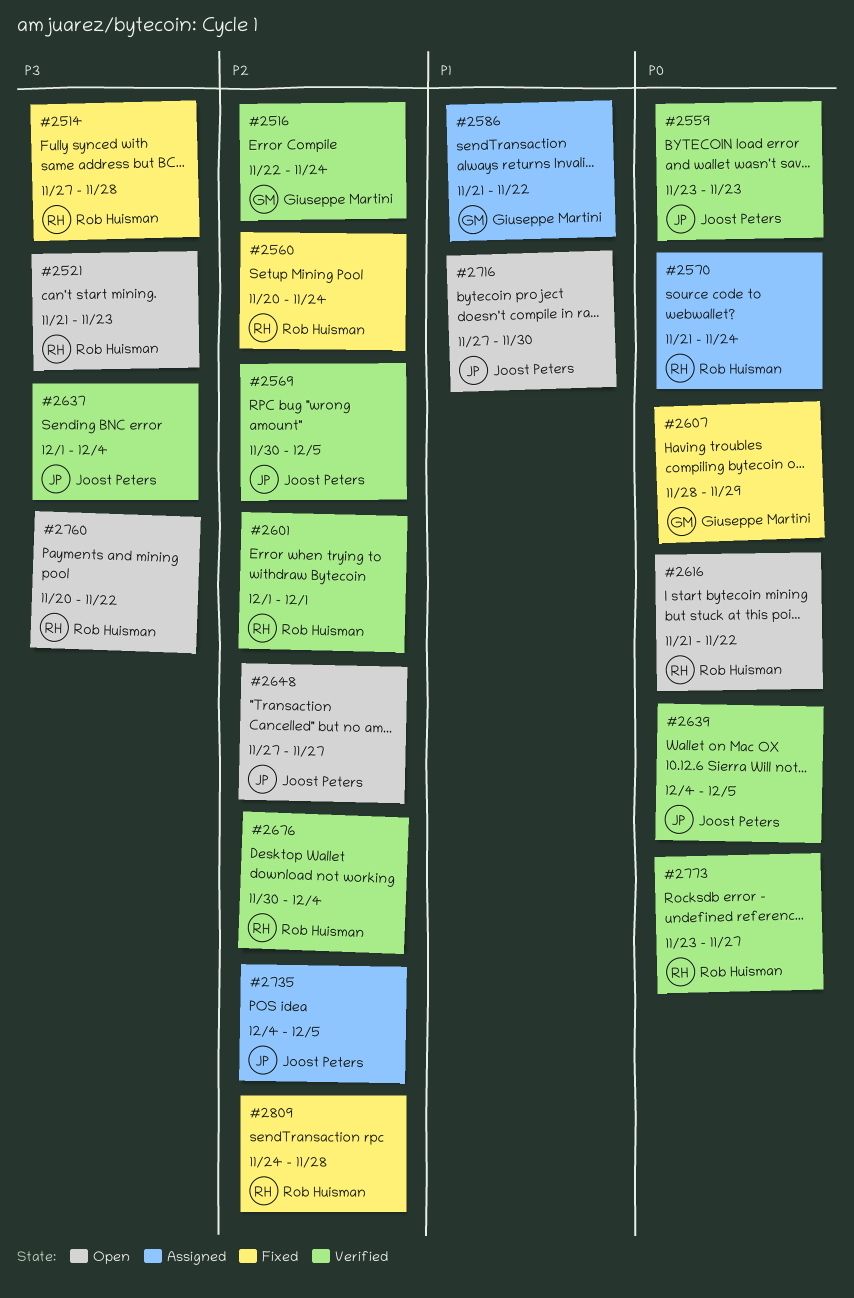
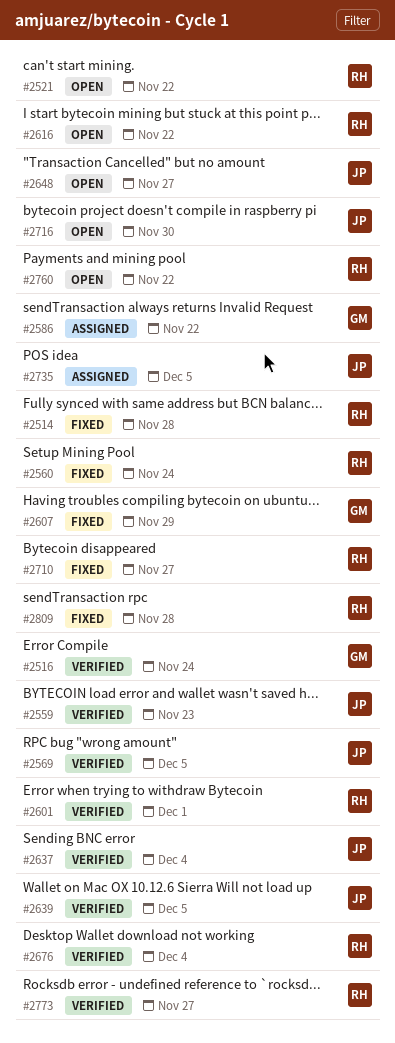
#2521, due: Nov 23 -> Nov 22
#2570: present -> none
#2710: none -> present

